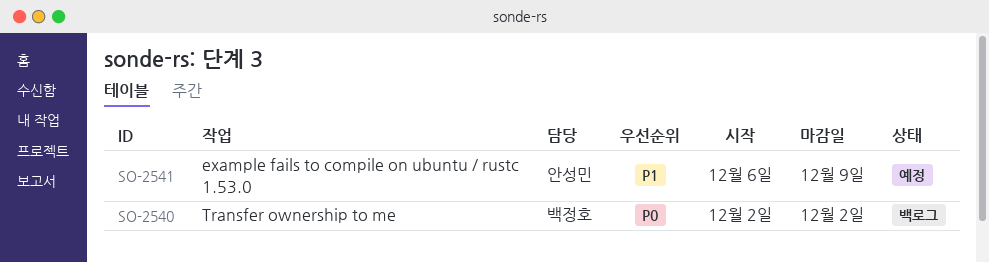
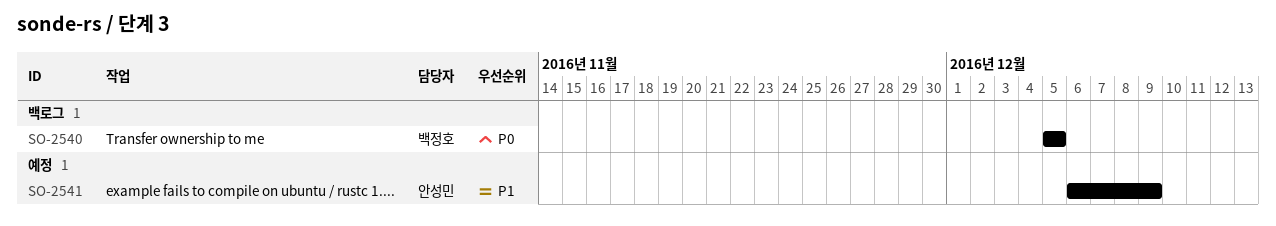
SO-2540, start: Dec 2 -> Dec 5
SO-2540, due: Dec 2 -> Dec 5

